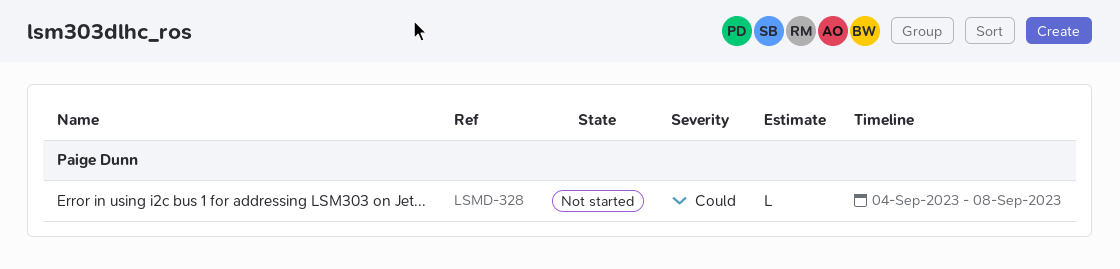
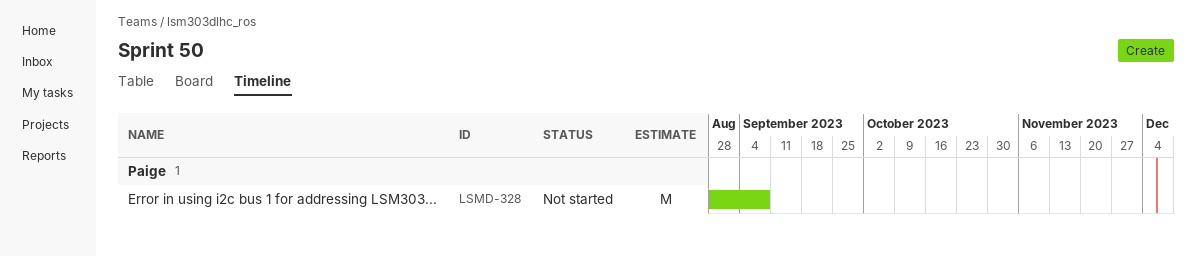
LSMD-328, estimate: L -> M
LSMD-328, start: Sep 4 -> Aug 28

